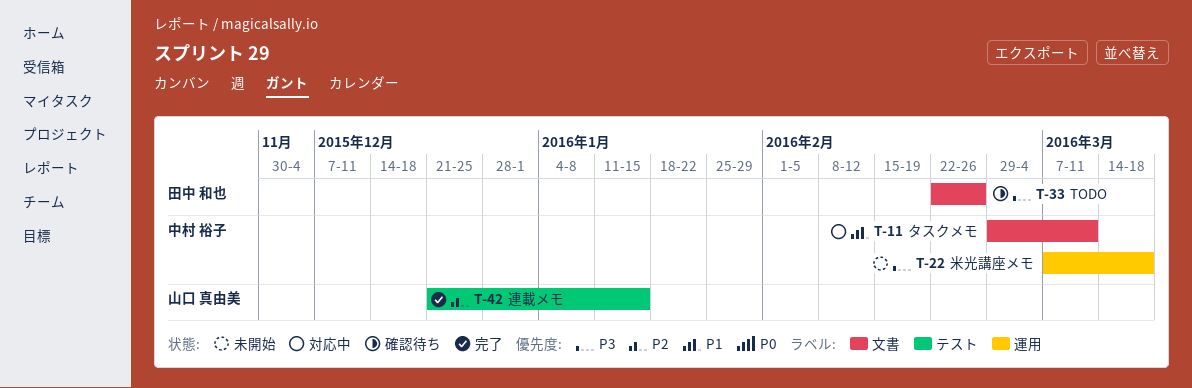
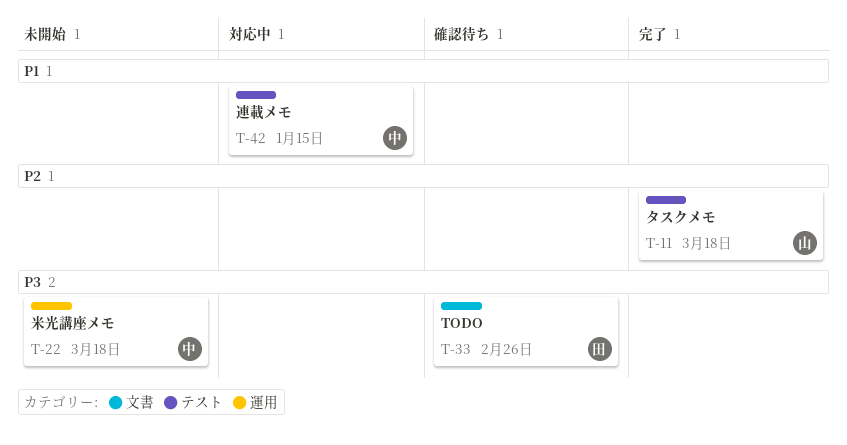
T-11, status: 対応中 -> 完了
T-11, owner: 中村 裕子 -> 山口 真由美
T-11, priority: P1 -> P2
T-11, label: 文書 -> テスト
T-11, due: Mar 11 -> Mar 18
T-42, status: 完了 -> 対応中
T-42, owner: 山口 真由美 -> 中村 裕子
T-42, priority: P2 -> P1

